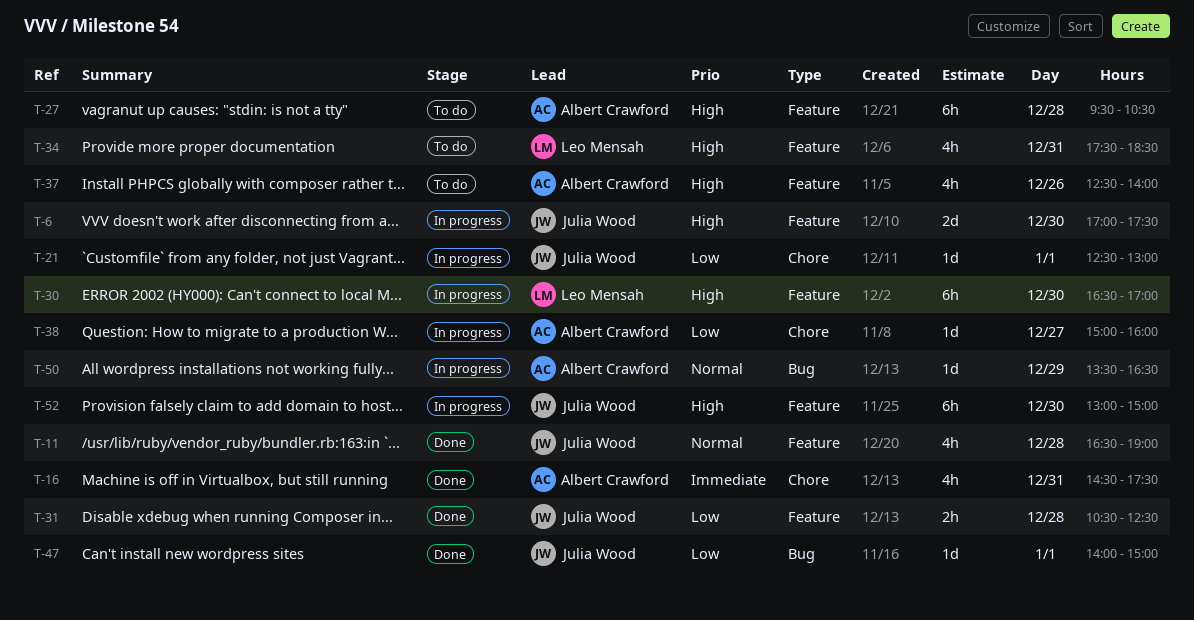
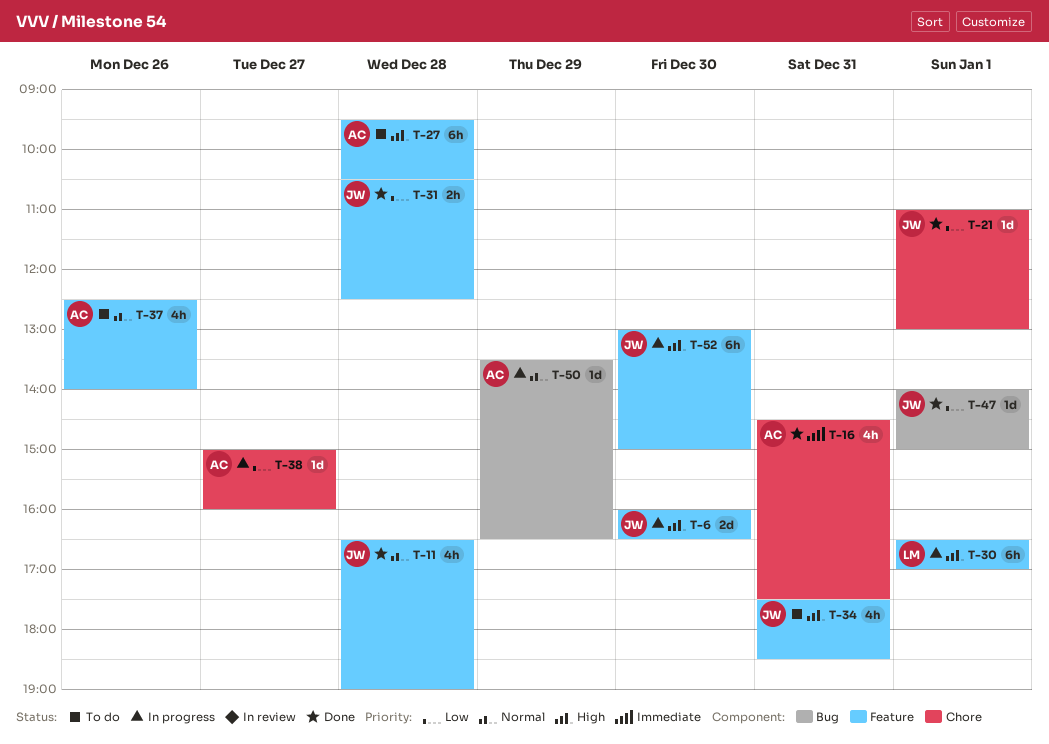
T-6, begins: 17:00 -> 16:00
T-6, ends: 17:30 -> 16:30
T-21, status: In progress -> Done
T-21, begins: 12:30 -> 11:00
T-30, day: Dec 30 -> Jan 1
T-34, owner: Leo Mensah -> Julia Wood
T-37, priority: High -> Normal

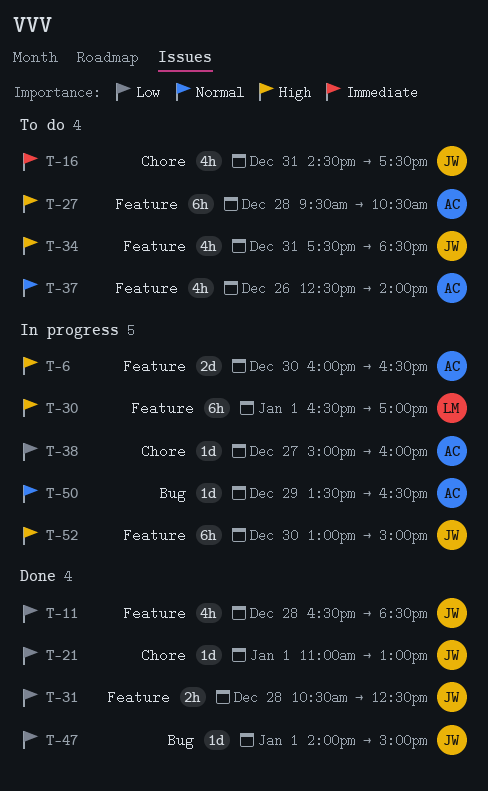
T-6, owner: JW -> AC
T-11, priority: Normal -> Low
T-11, ends: 19:00 -> 18:30
T-16, status: Done -> To do
T-16, owner: AC -> JW

